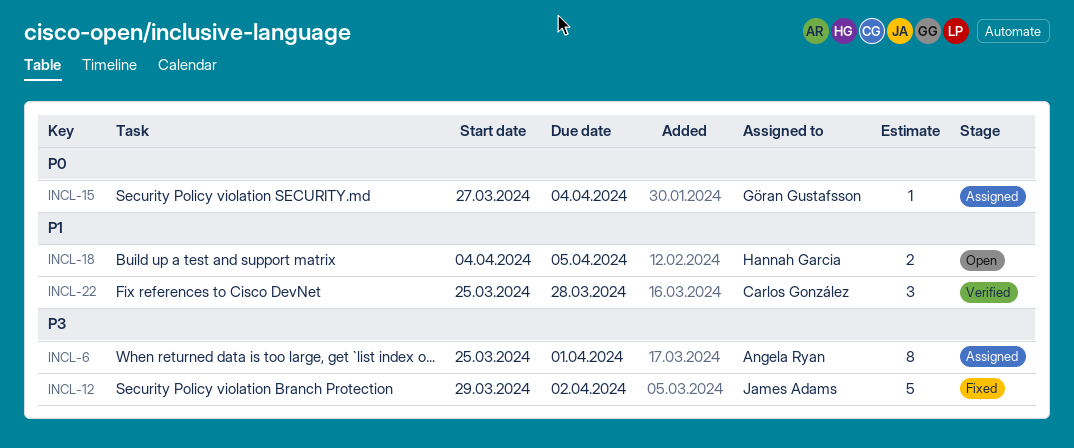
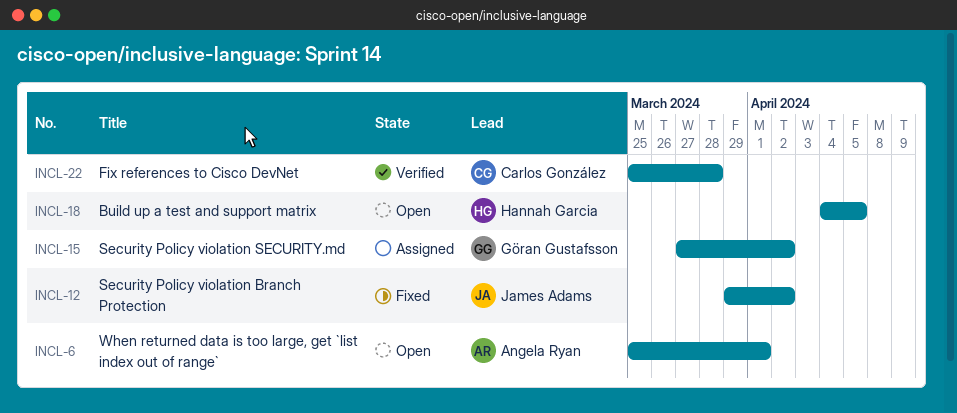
INCL-6, status: Assigned -> Open
INCL-15, due: Apr 4 -> Apr 2

